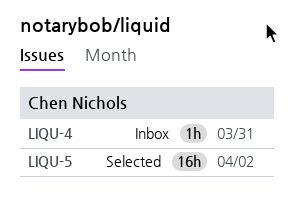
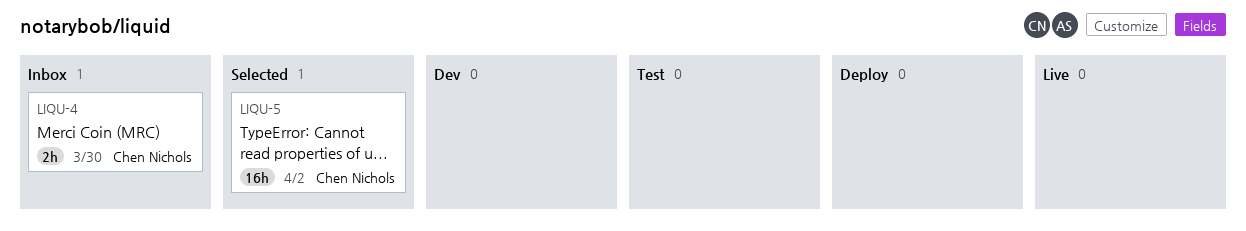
LIQU-4, estimate: 1h -> 2h
LIQU-4, due: Mar 31 -> Mar 30

